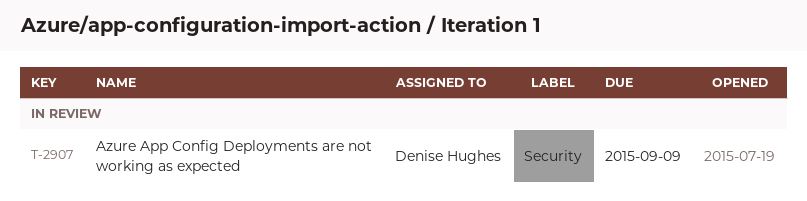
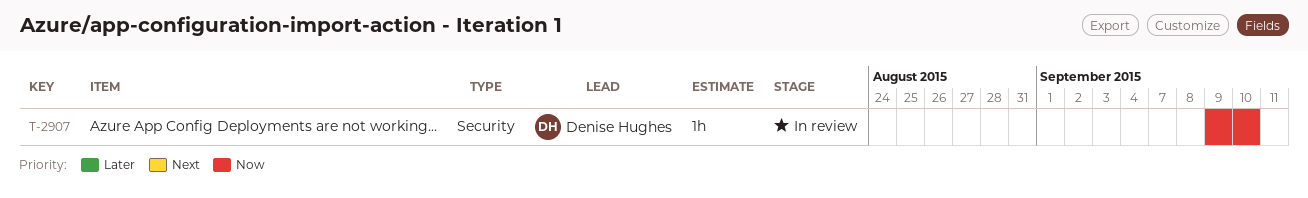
T-2907, due: Sep 9 -> Sep 10

